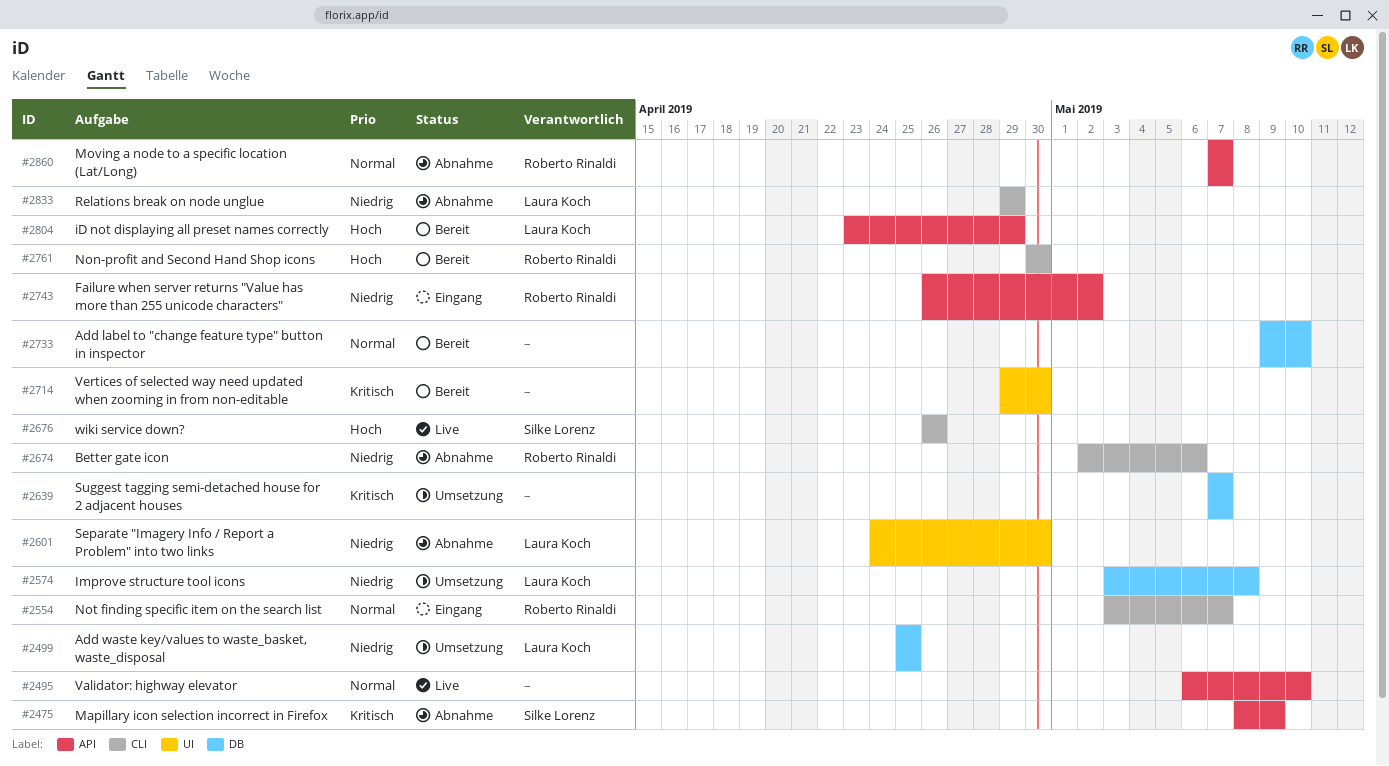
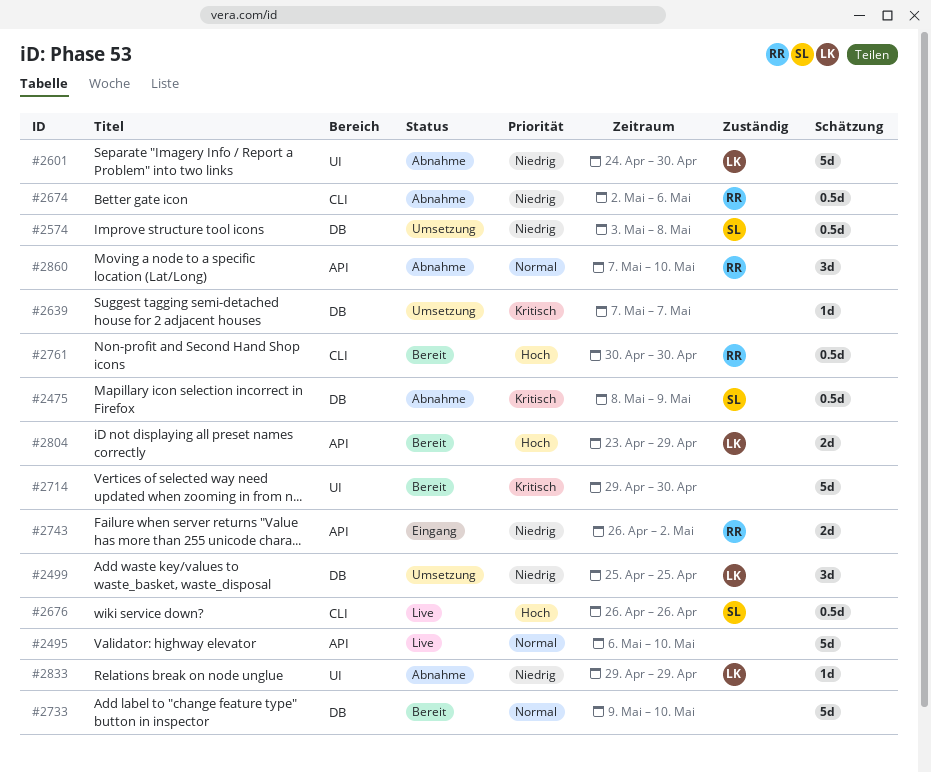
#2475, label: API -> DB
#2554: present -> none
#2574, owner: Laura Koch -> Silke Lorenz
#2833, label: CLI -> UI
#2860, due: May 7 -> May 10

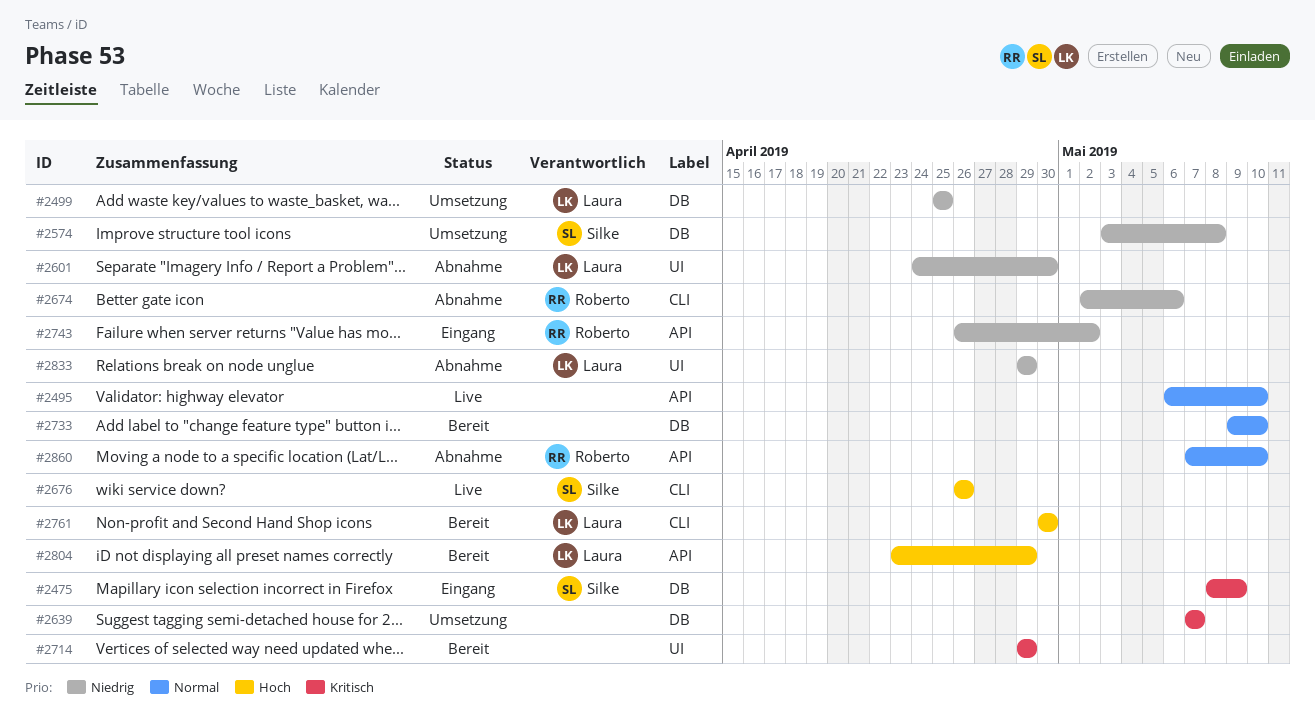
#2475, status: Abnahme -> Eingang
#2714, due: Apr 30 -> Apr 29
#2761, owner: Roberto -> Laura

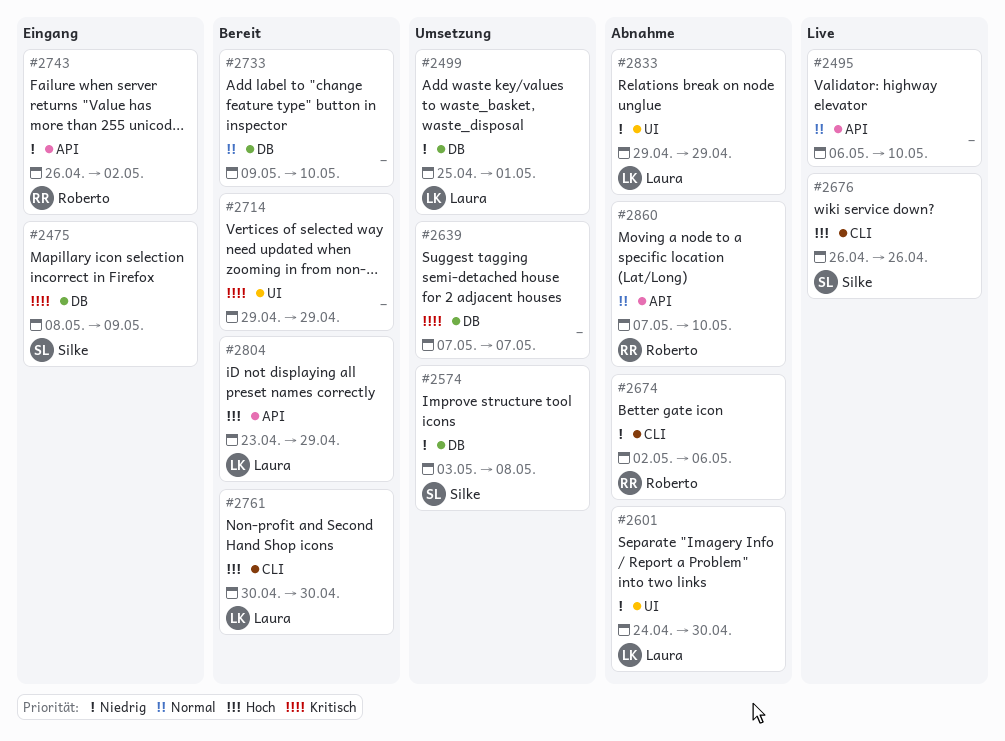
#2499, due: Apr 25 -> May 1

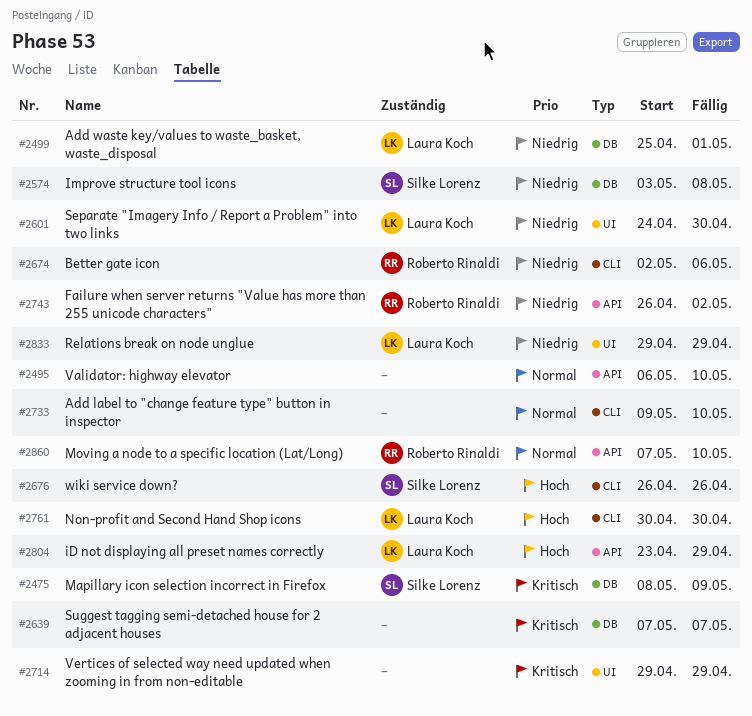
#2733, label: DB -> CLI

